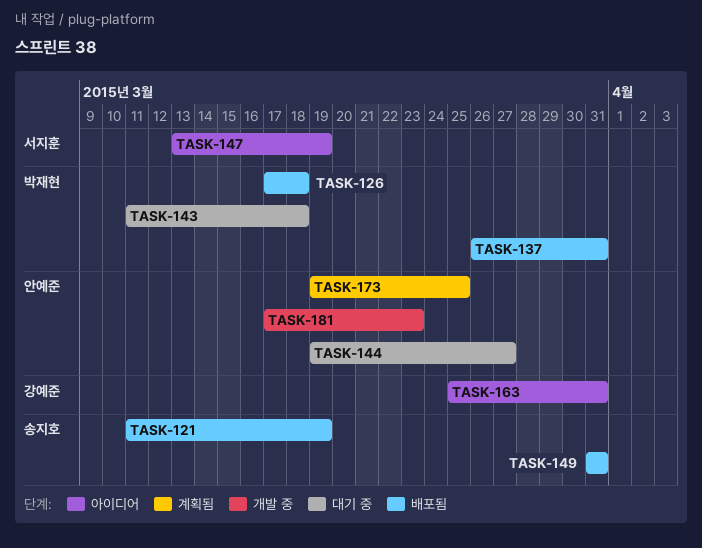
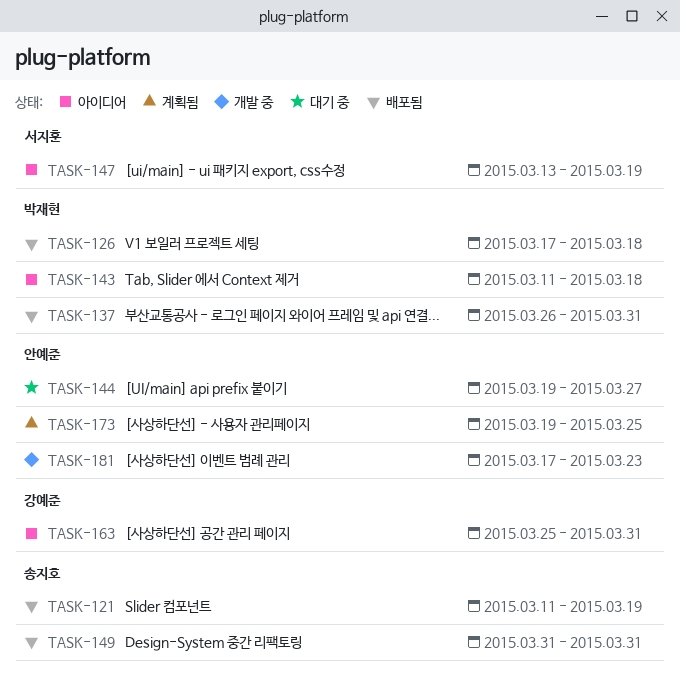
TASK-143, status: 대기 중 -> 아이디어

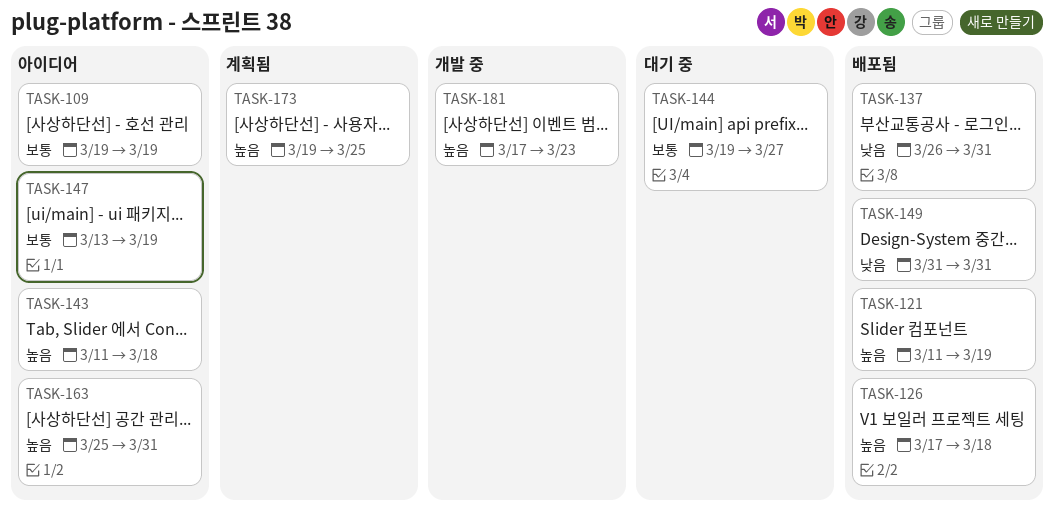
TASK-109: none -> present

